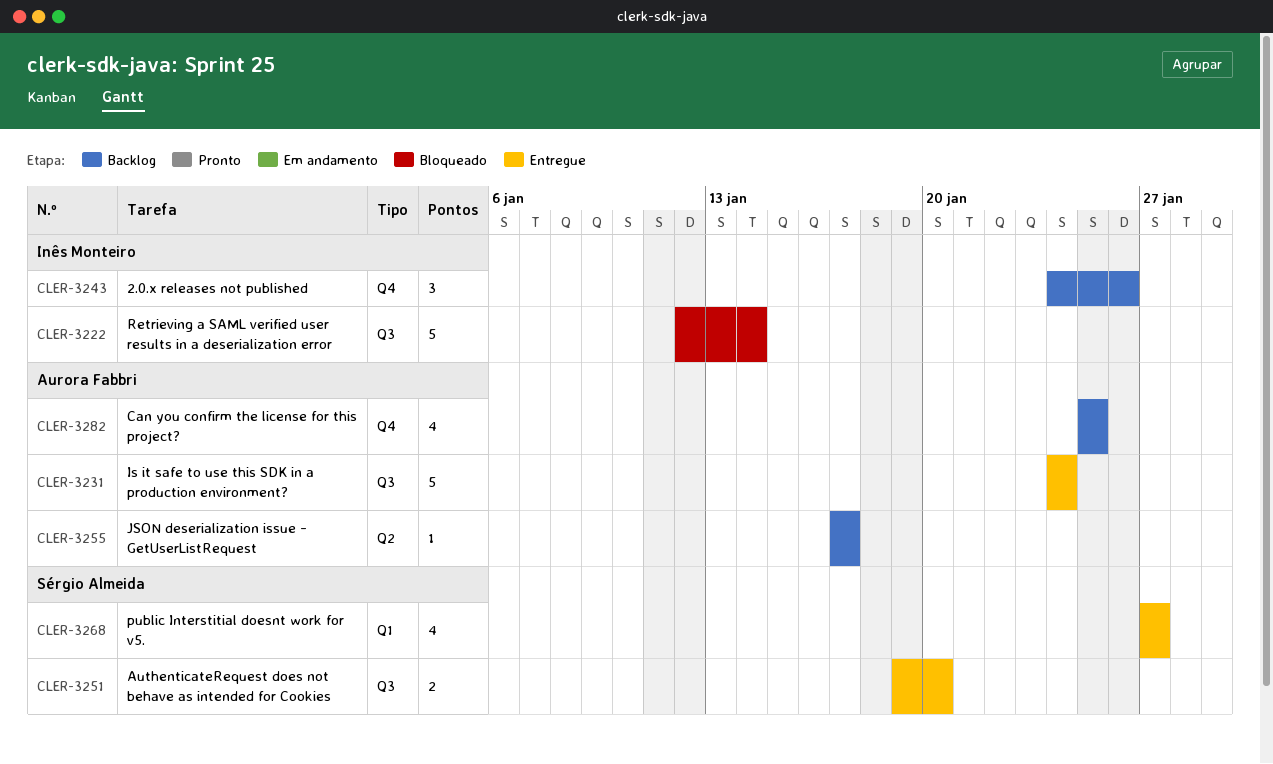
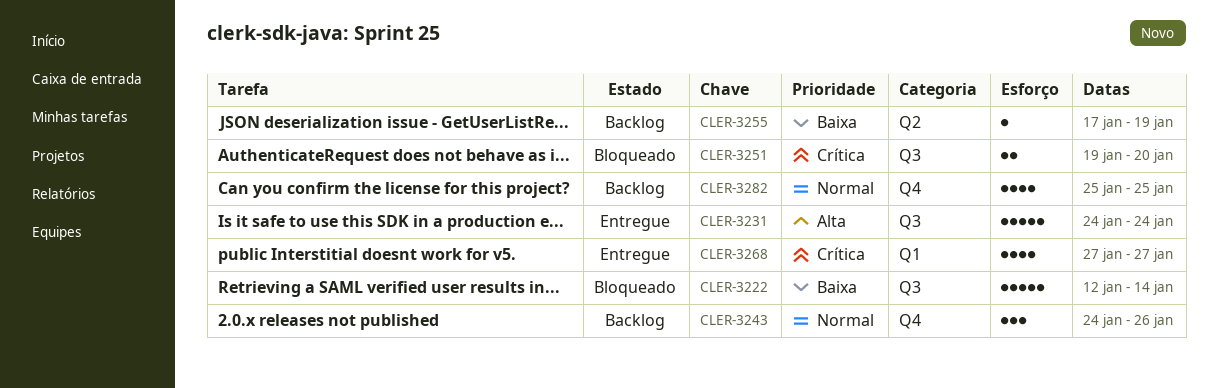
CLER-3251, status: Entregue -> Bloqueado
CLER-3255, due: Jan 17 -> Jan 19

